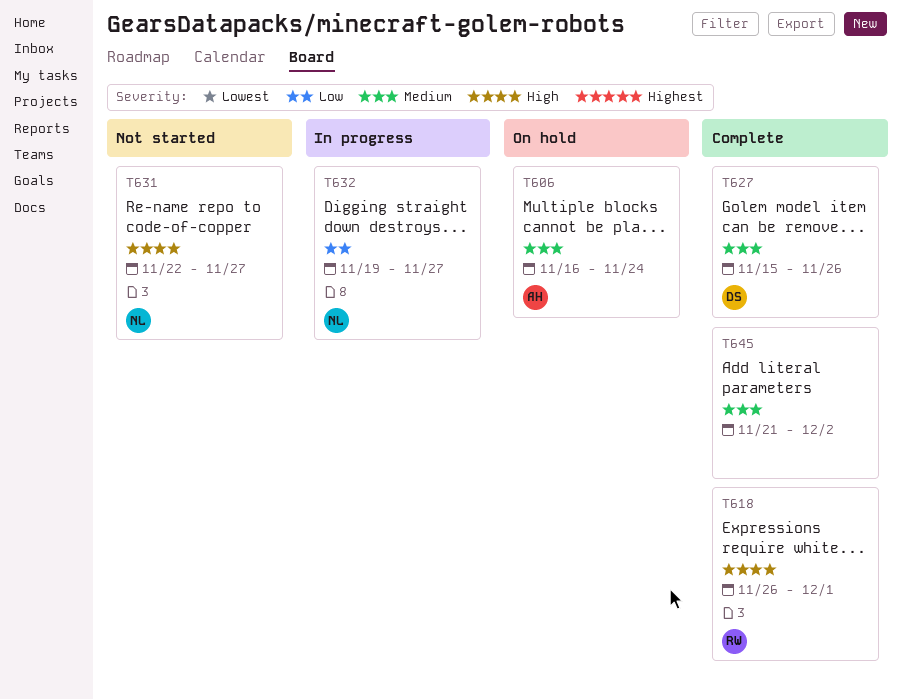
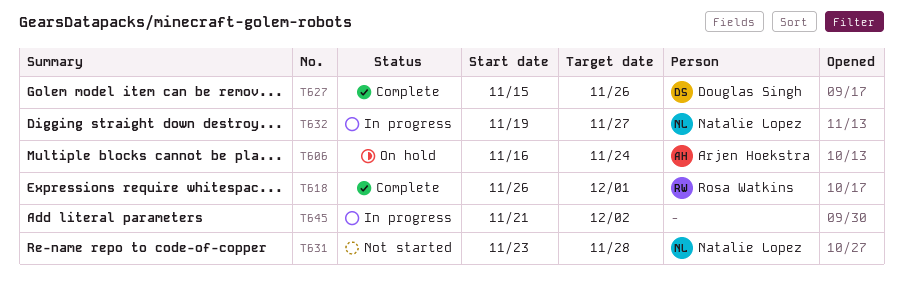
T631, start: Nov 22 -> Nov 23
T631, due: Nov 27 -> Nov 28
T645, status: Complete -> In progress

